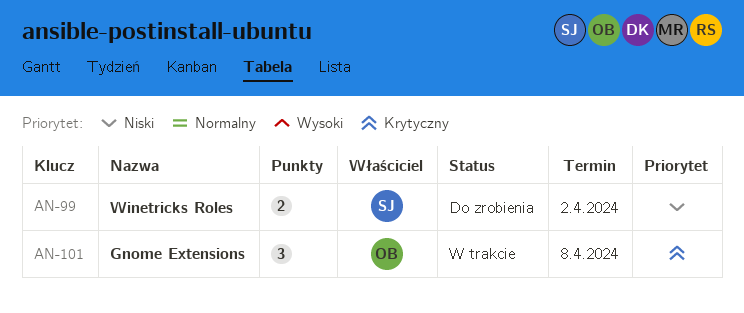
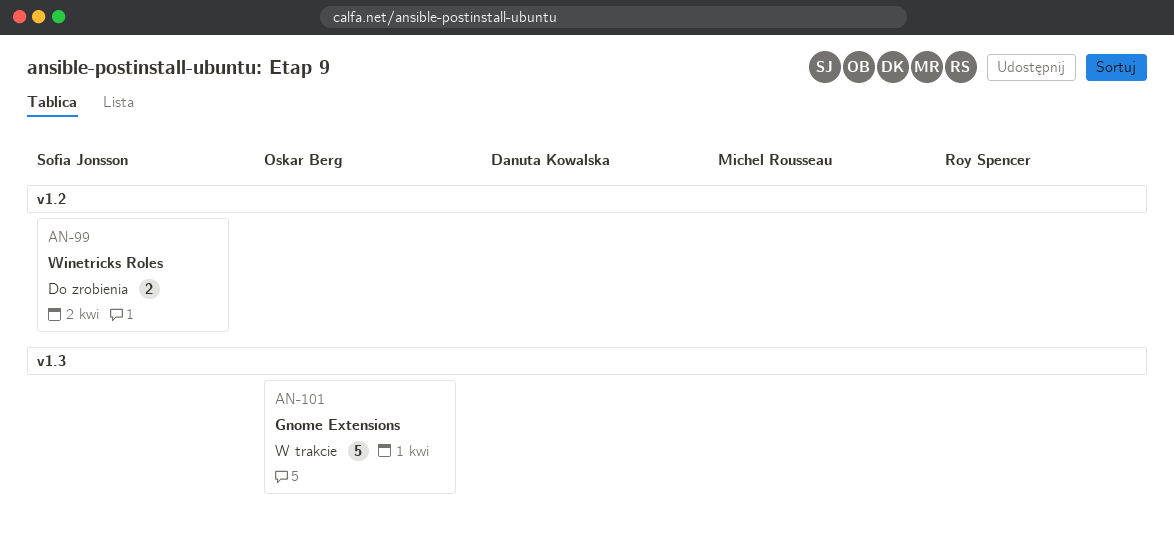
AN-101, estimate: 3 -> 5
AN-101, due: Apr 8 -> Apr 1

